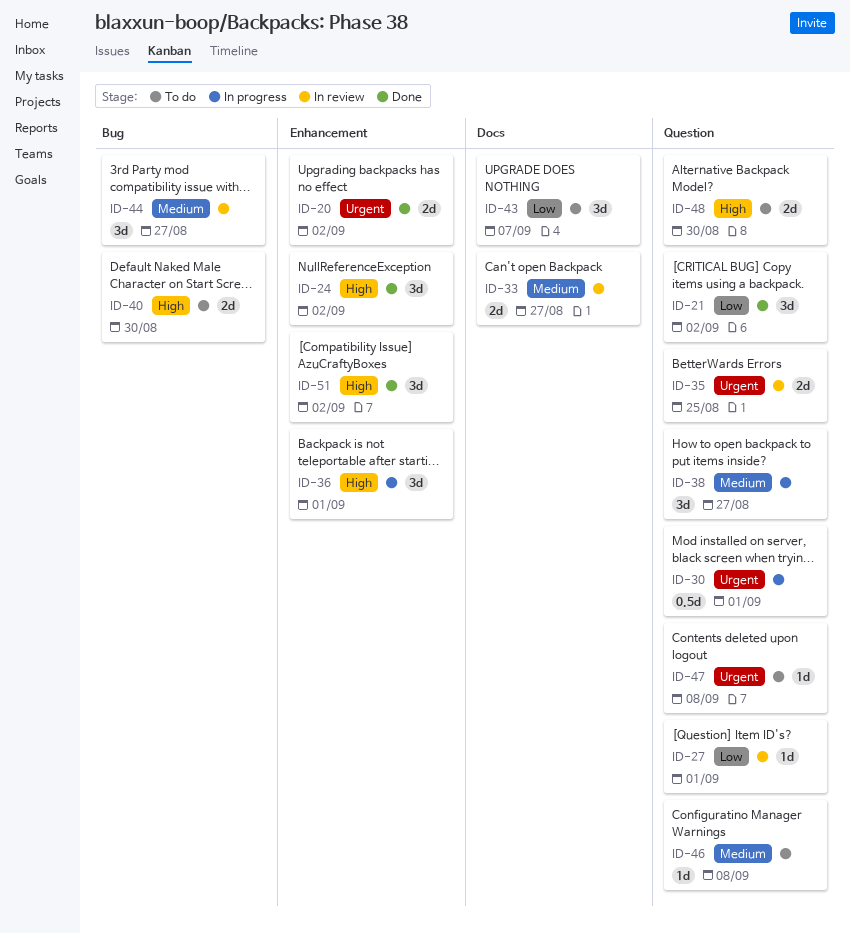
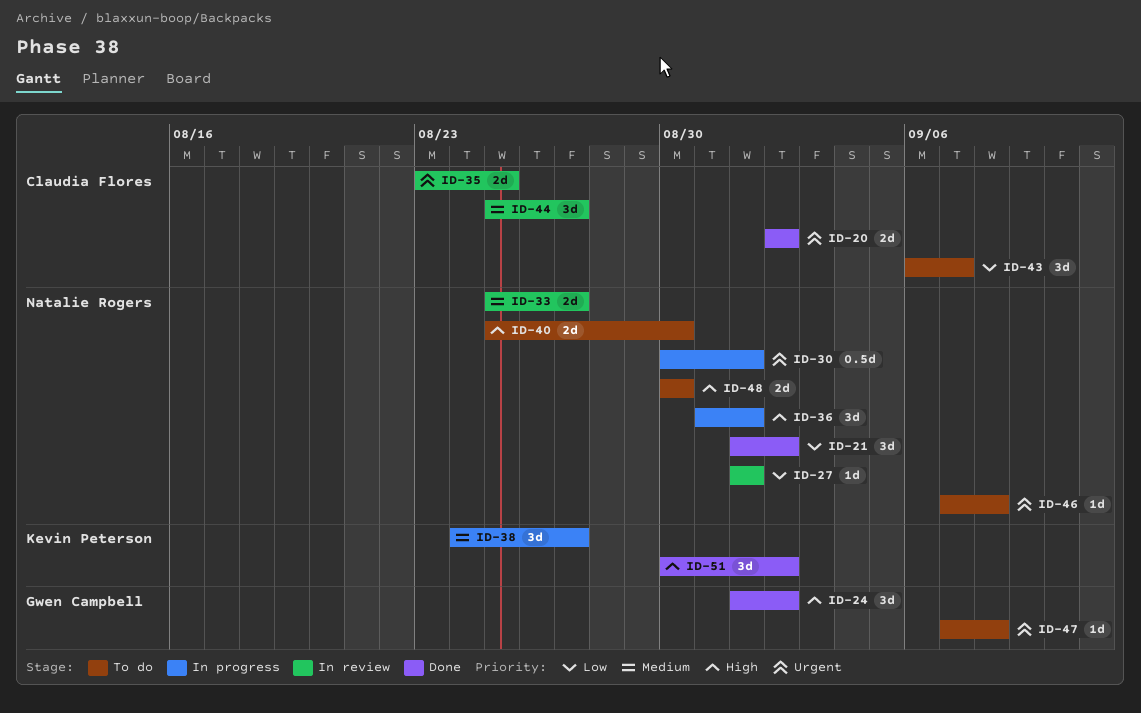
ID-46, priority: Medium -> Urgent

